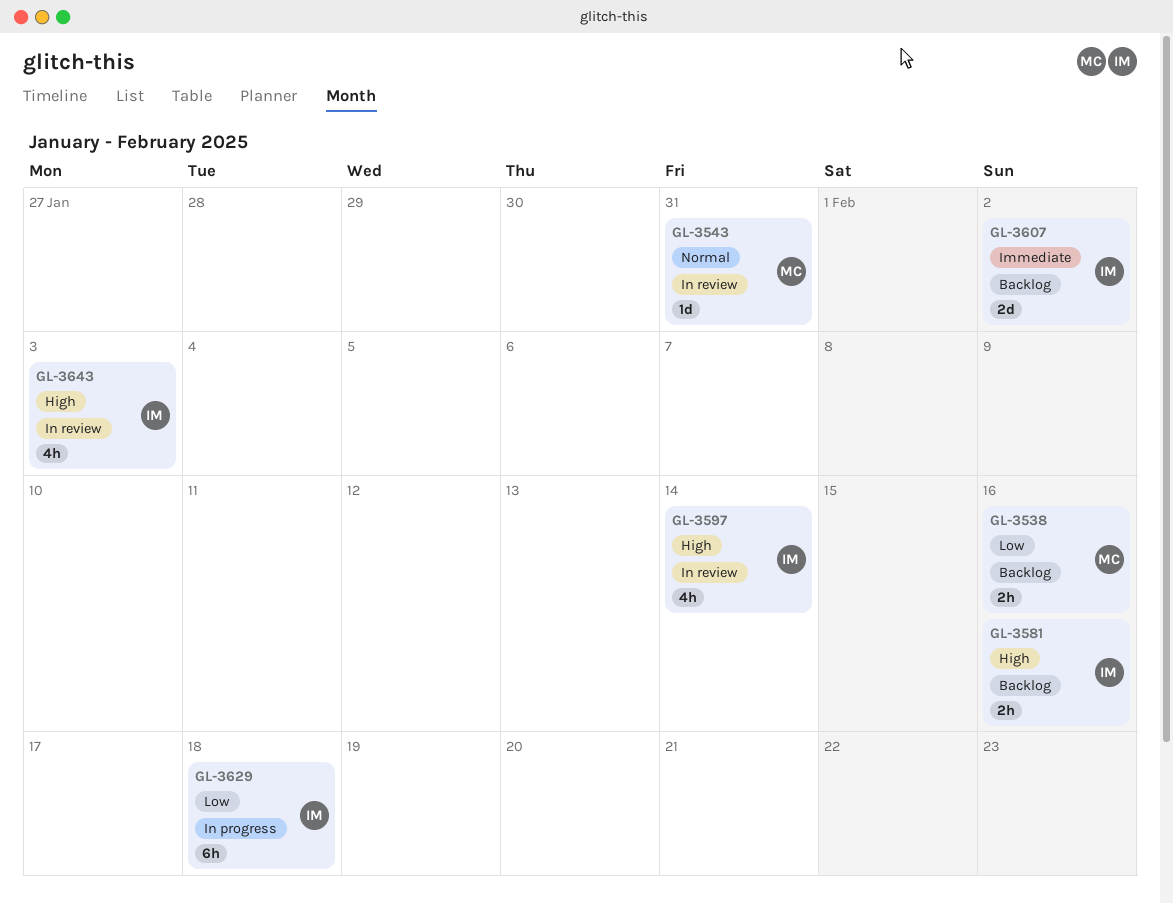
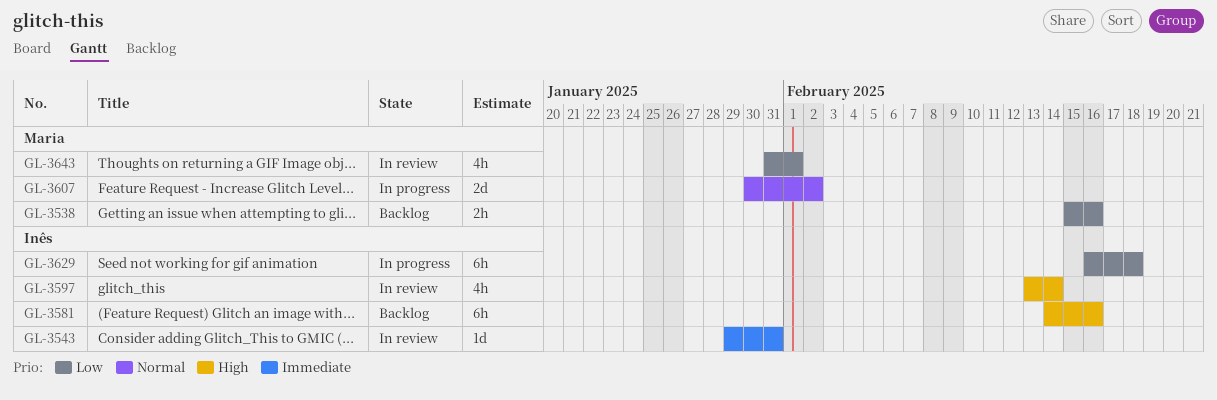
GL-3543, owner: Maria -> Inês
GL-3543, priority: Normal -> Immediate
GL-3581, estimate: 2h -> 6h
GL-3607, status: Backlog -> In progress
GL-3607, owner: Inês -> Maria
GL-3607, priority: Immediate -> Normal
GL-3643, owner: Inês -> Maria
GL-3643, priority: High -> Low
GL-3643, due: Feb 3 -> Feb 1

